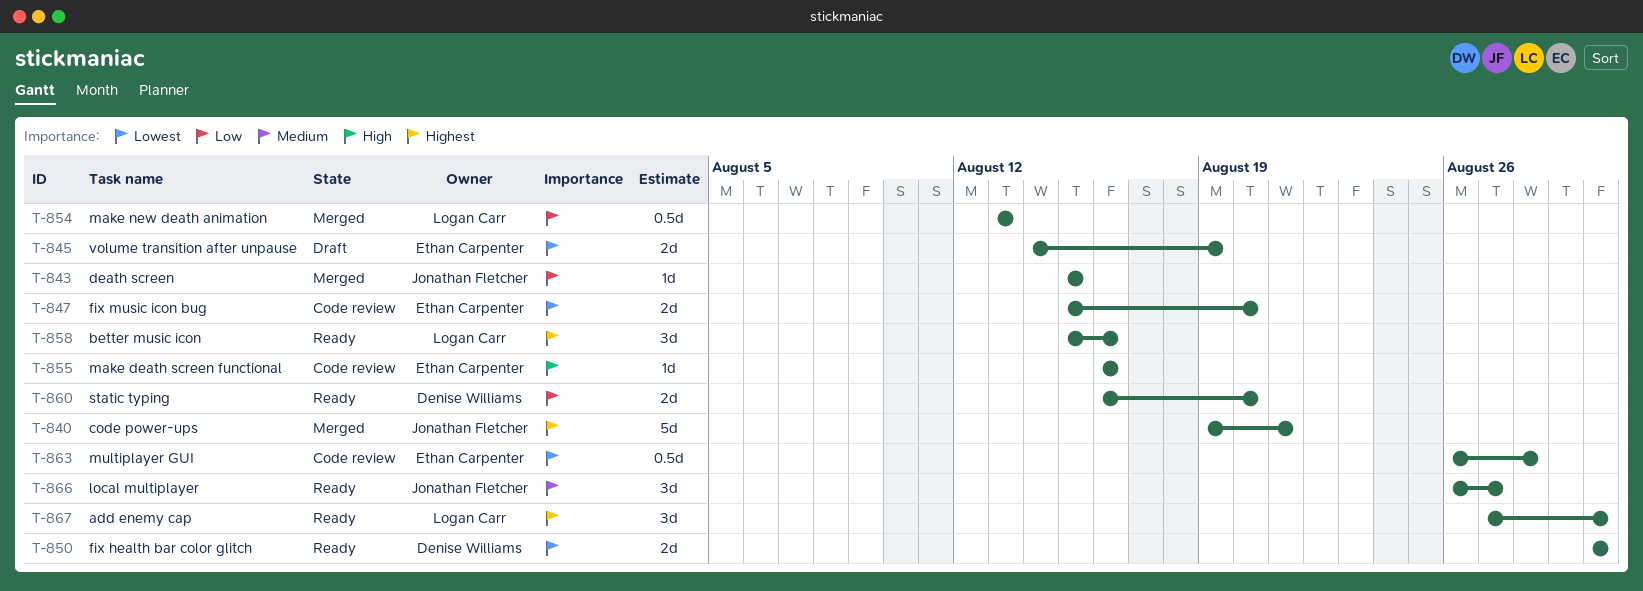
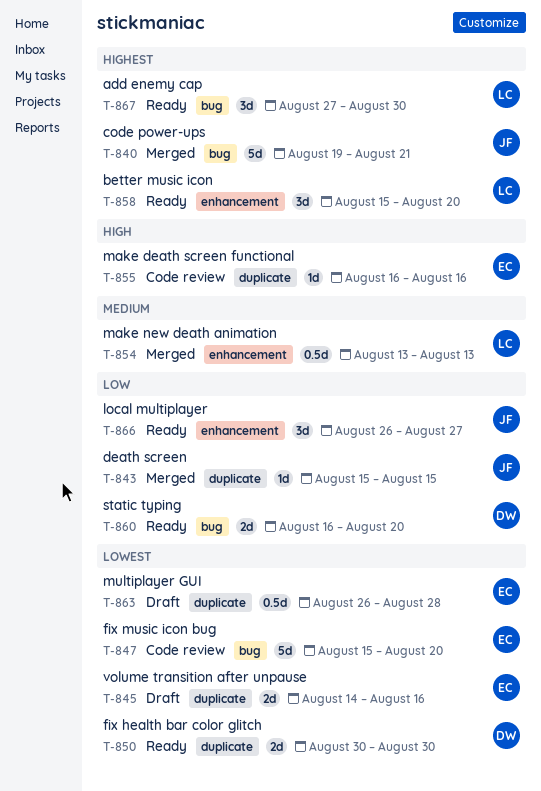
T-845, due: Aug 19 -> Aug 16
T-847, estimate: 2d -> 5d
T-854, priority: Low -> Medium
T-858, due: Aug 16 -> Aug 20
T-863, status: Code review -> Draft
T-866, priority: Medium -> Low

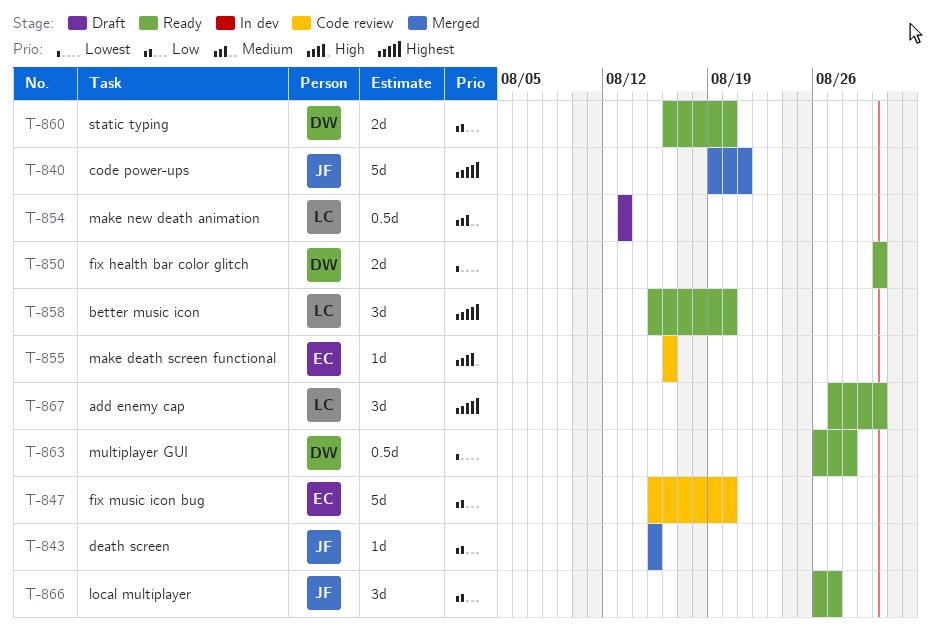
T-845: present -> none
T-847, priority: Lowest -> Low
T-854, status: Merged -> Draft
T-863, status: Draft -> Ready
T-863, owner: EC -> DW

